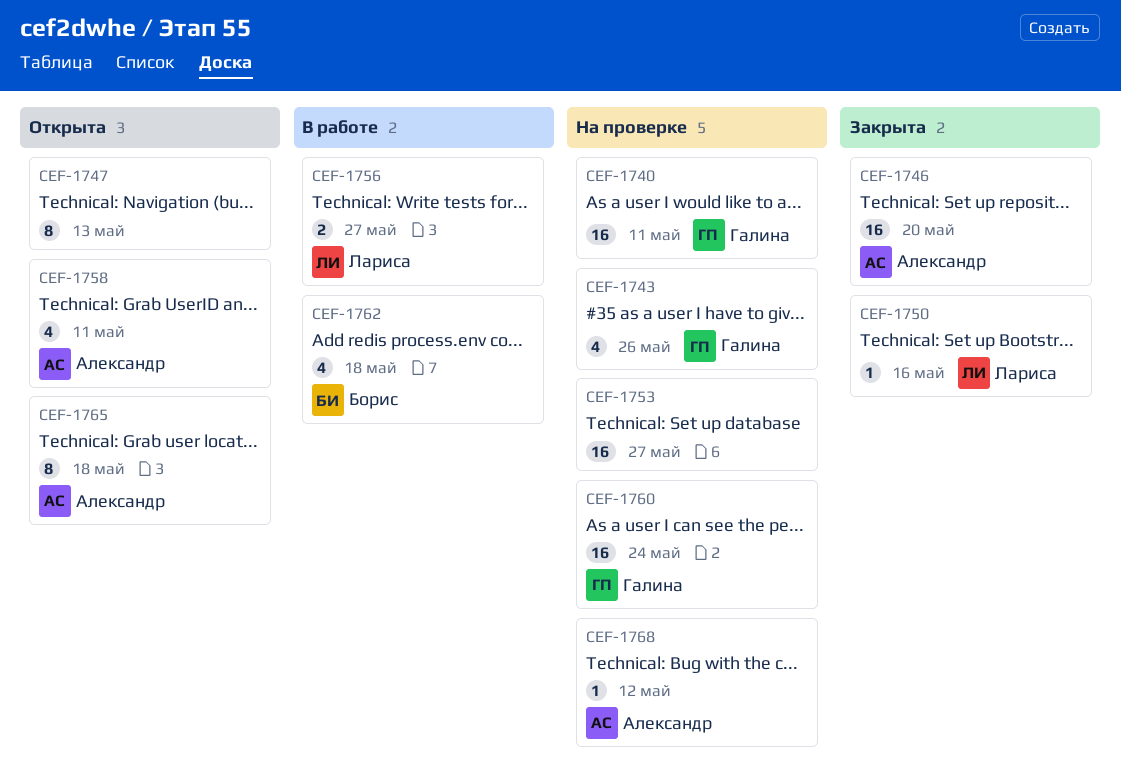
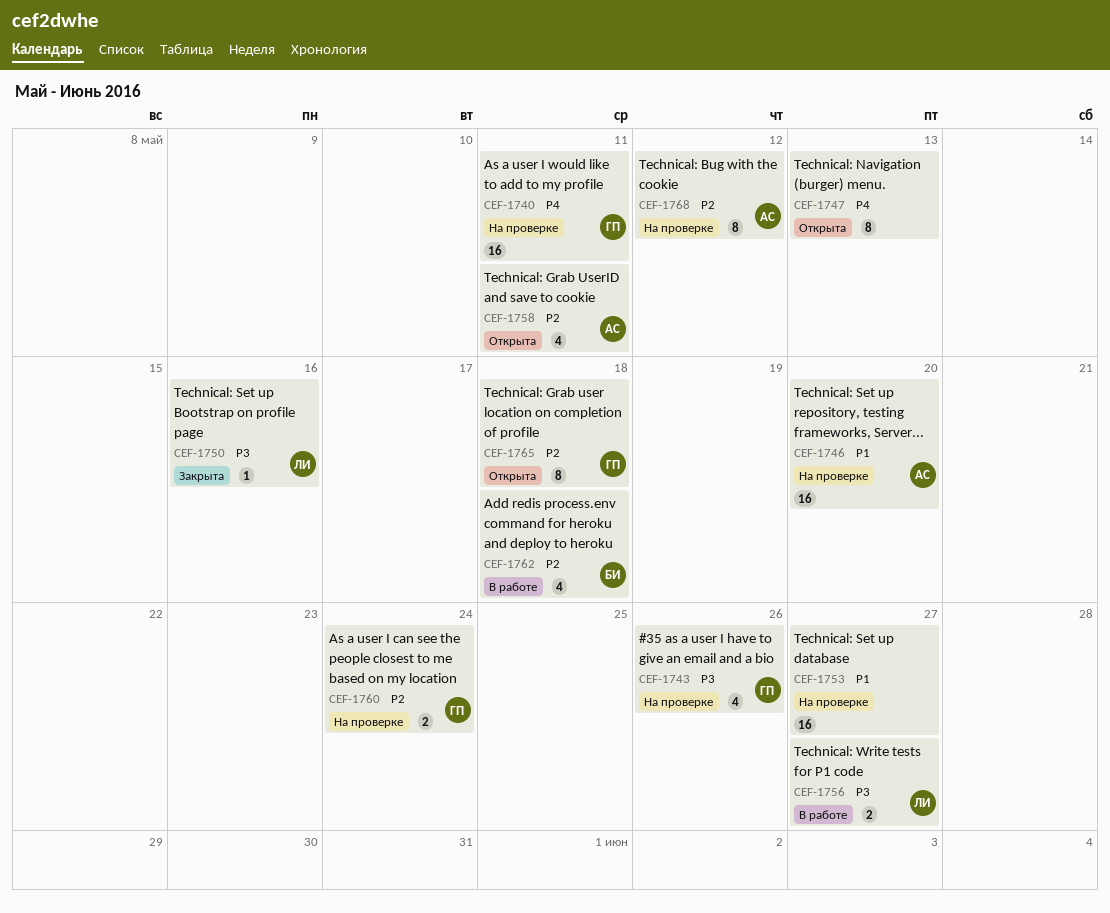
CEF-1746, status: Закрыта -> На проверке
CEF-1760, estimate: 16 -> 2
CEF-1765, owner: Александр -> Галина
CEF-1768, estimate: 1 -> 8

